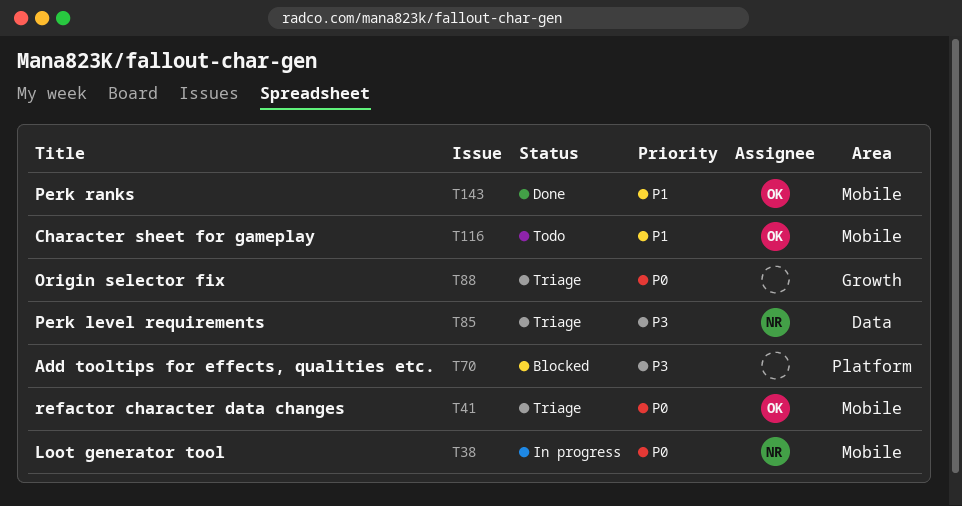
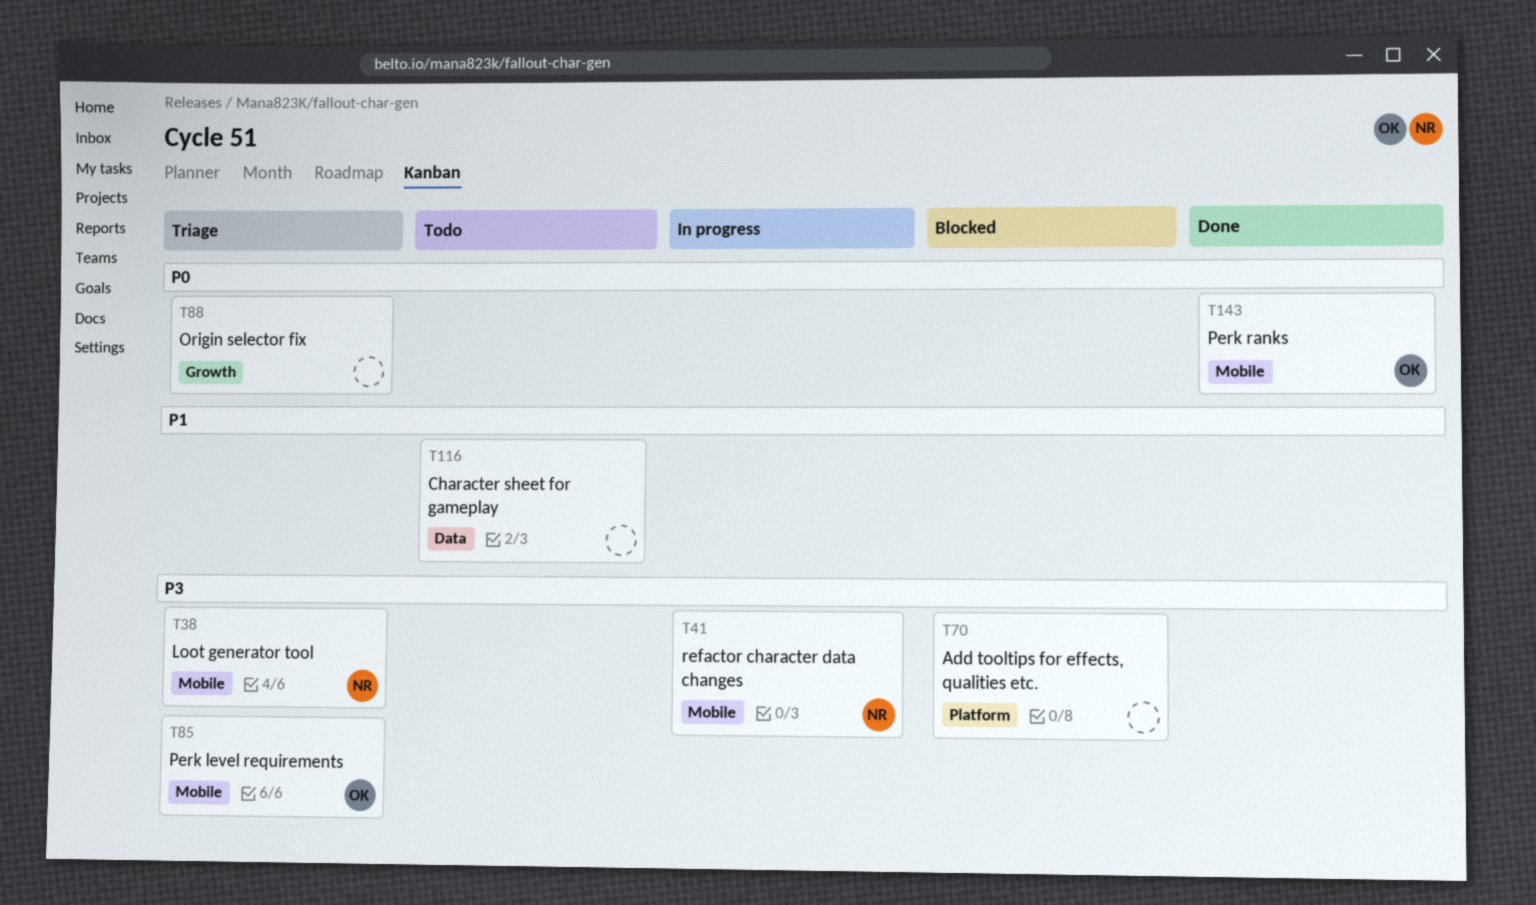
T38, status: In progress -> Triage
T38, priority: P0 -> P3
T41, status: Triage -> In progress
T41, owner: OK -> NR
T41, priority: P0 -> P3
T85, owner: NR -> OK
T85, label: Data -> Mobile
T116, owner: OK -> none
T116, label: Mobile -> Data
T143, priority: P1 -> P0

